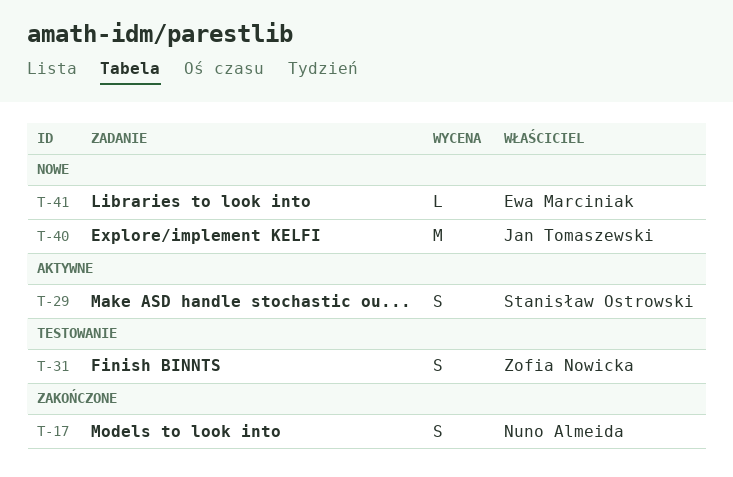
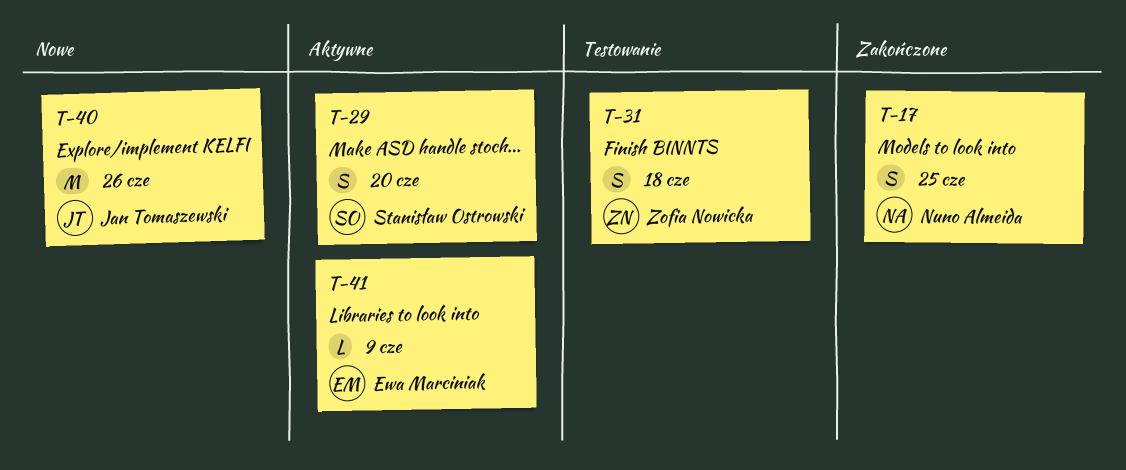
T-41, status: Nowe -> Aktywne

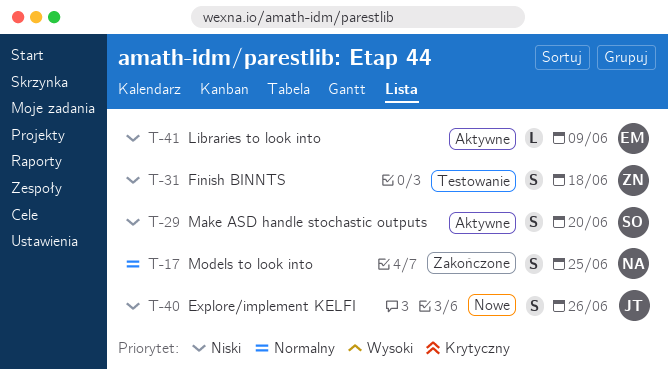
T-40, estimate: M -> S

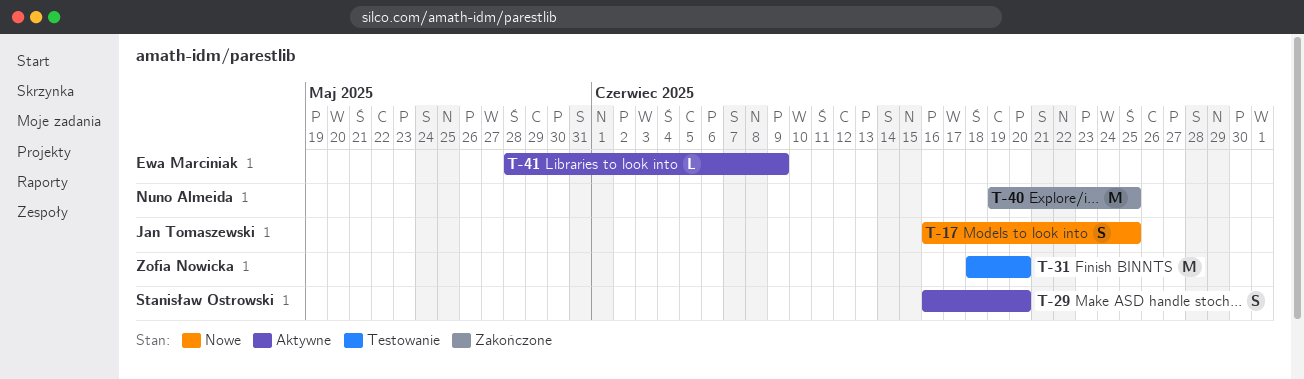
T-17, status: Zakończone -> Nowe
T-17, owner: Nuno Almeida -> Jan Tomaszewski
T-31, estimate: S -> M
T-31, due: Jun 18 -> Jun 20
T-40, status: Nowe -> Zakończone
T-40, owner: Jan Tomaszewski -> Nuno Almeida
T-40, estimate: S -> M
T-40, due: Jun 26 -> Jun 25

